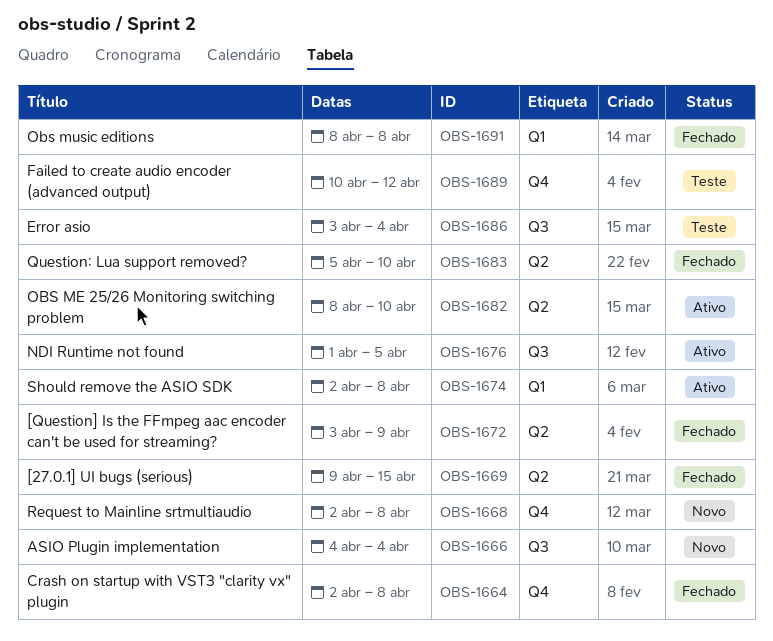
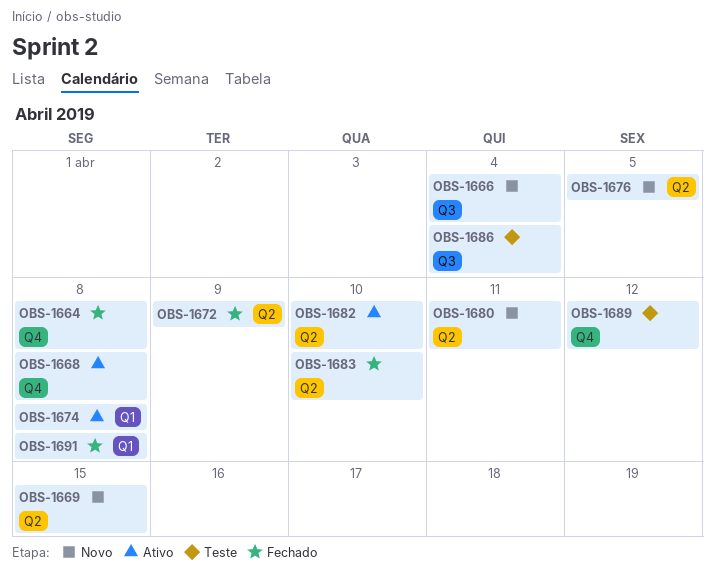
OBS-1668, status: Novo -> Ativo
OBS-1669, status: Fechado -> Novo
OBS-1676, status: Ativo -> Novo
OBS-1676, label: Q3 -> Q2
OBS-1680: none -> present

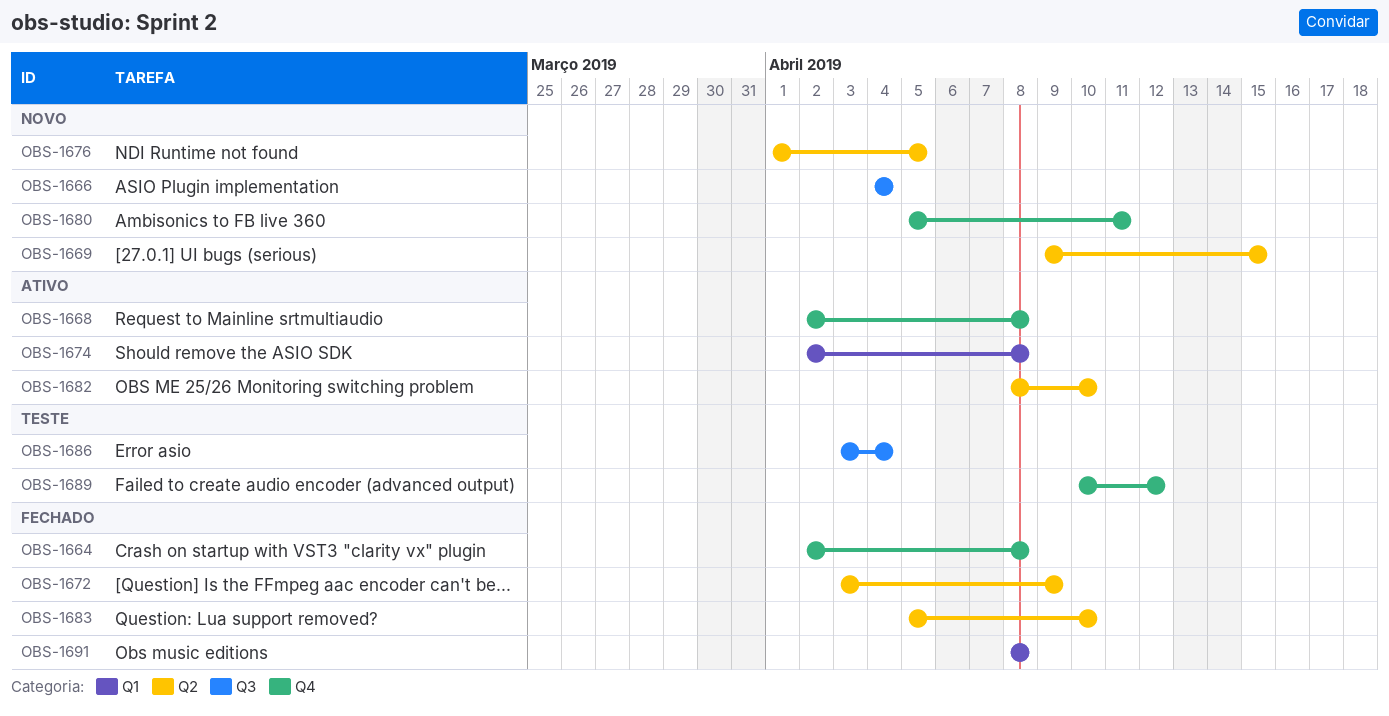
OBS-1680, label: Q2 -> Q4

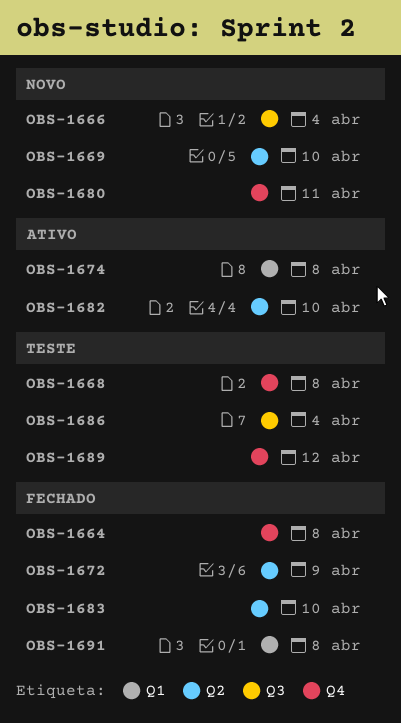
OBS-1668, status: Ativo -> Teste
OBS-1669, due: Apr 15 -> Apr 10
OBS-1676: present -> none

